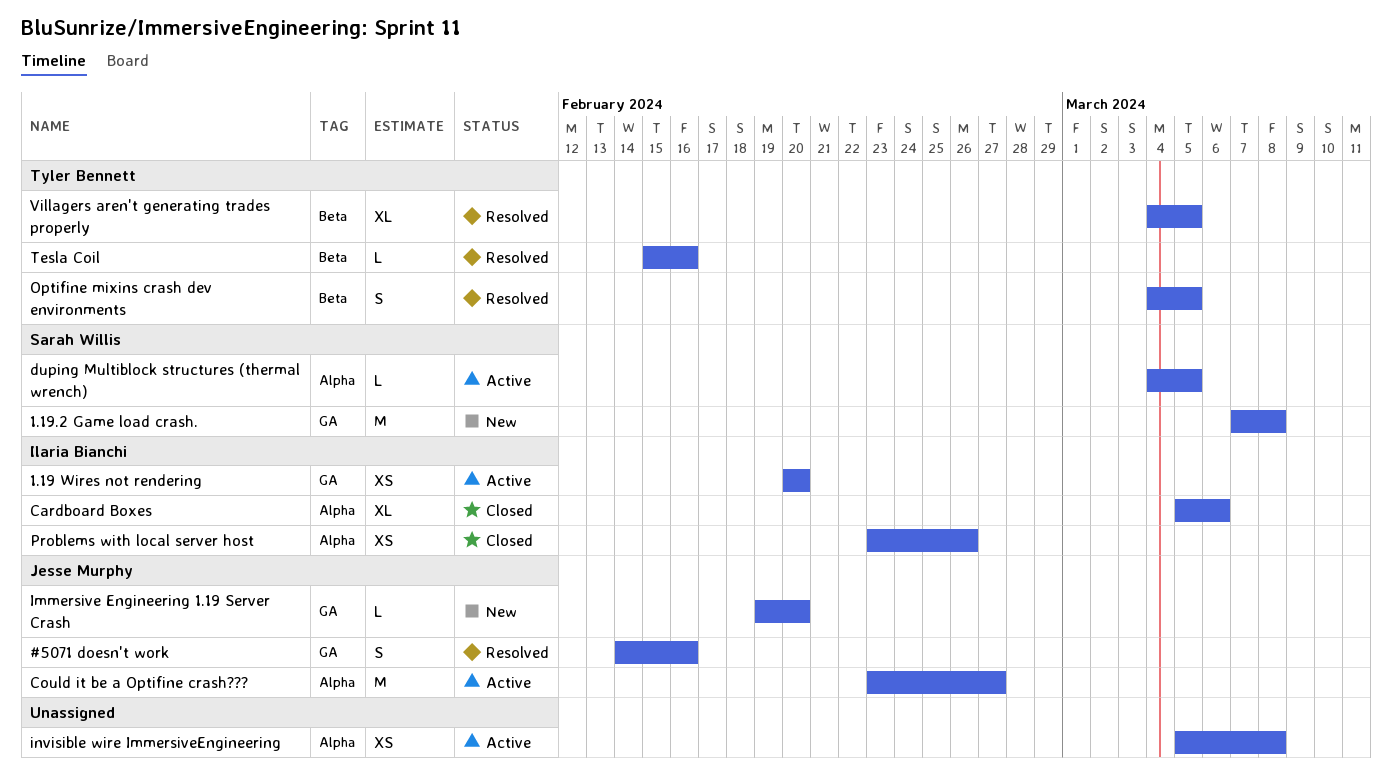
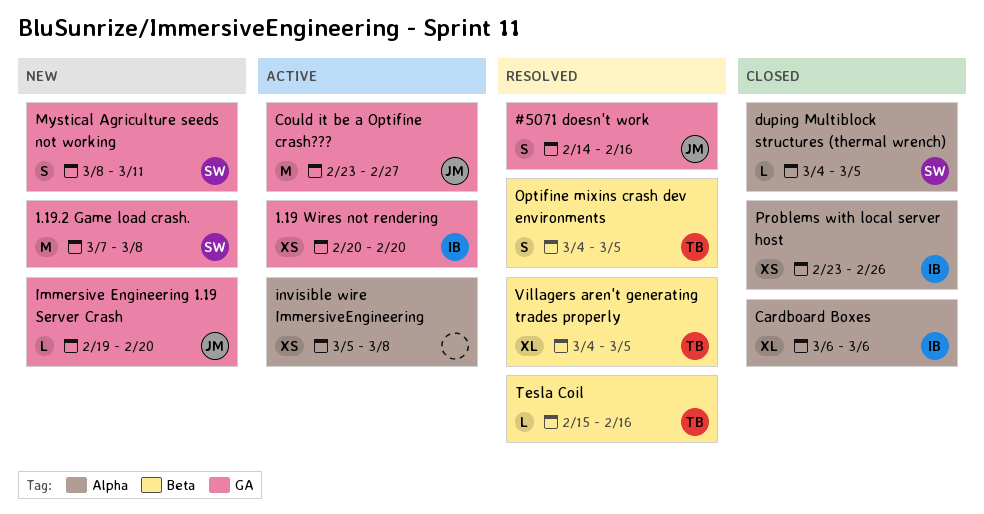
Cardboard Boxes, start: Mar 5 -> Mar 6
Could it be a Optifine crash???, label: Alpha -> GA
duping Multiblock structures (thermal wrench), status: Active -> Closed
Mystical Agriculture seeds not working: none -> present

